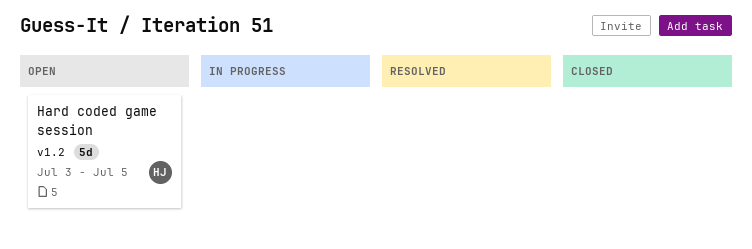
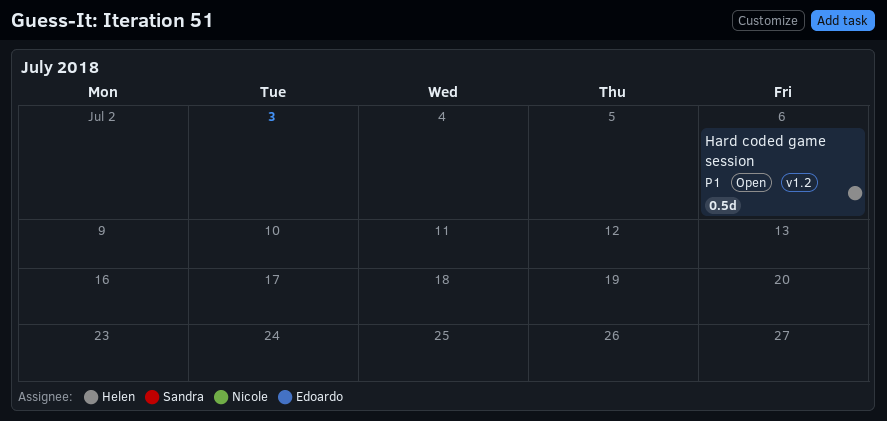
Hard coded game session, estimate: 5d -> 0.5d
Hard coded game session, due: Jul 5 -> Jul 6

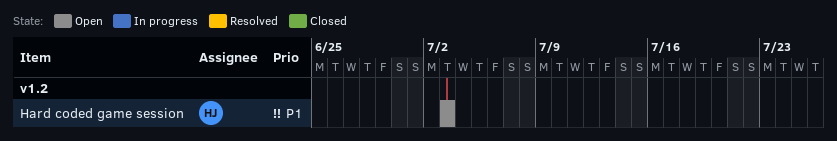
Hard coded game session, due: Jul 6 -> Jul 3

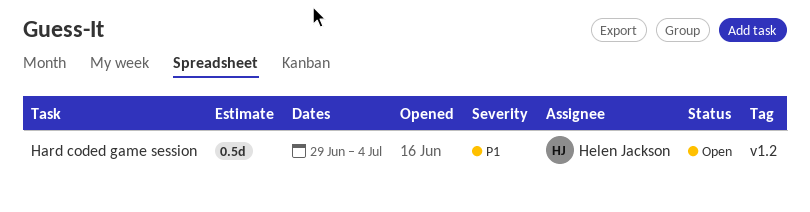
Hard coded game session, start: Jul 3 -> Jun 29
Hard coded game session, due: Jul 3 -> Jul 4

